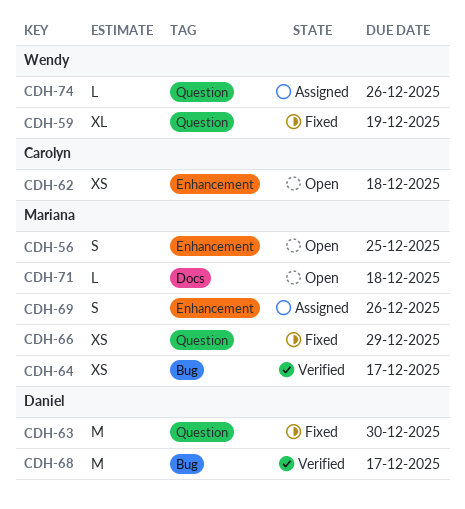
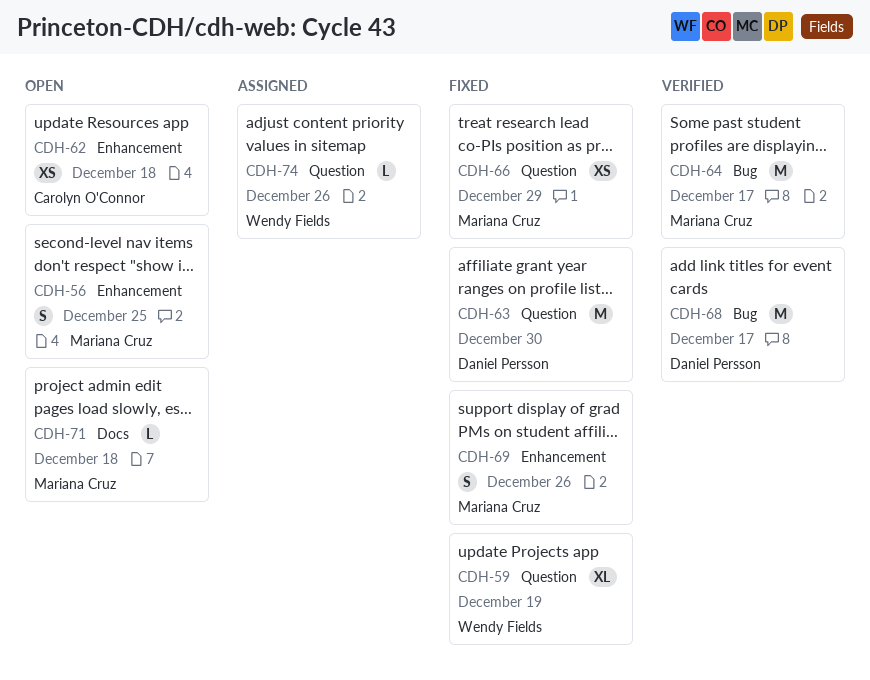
CDH-64, estimate: XS -> M
CDH-69, status: Assigned -> Fixed

